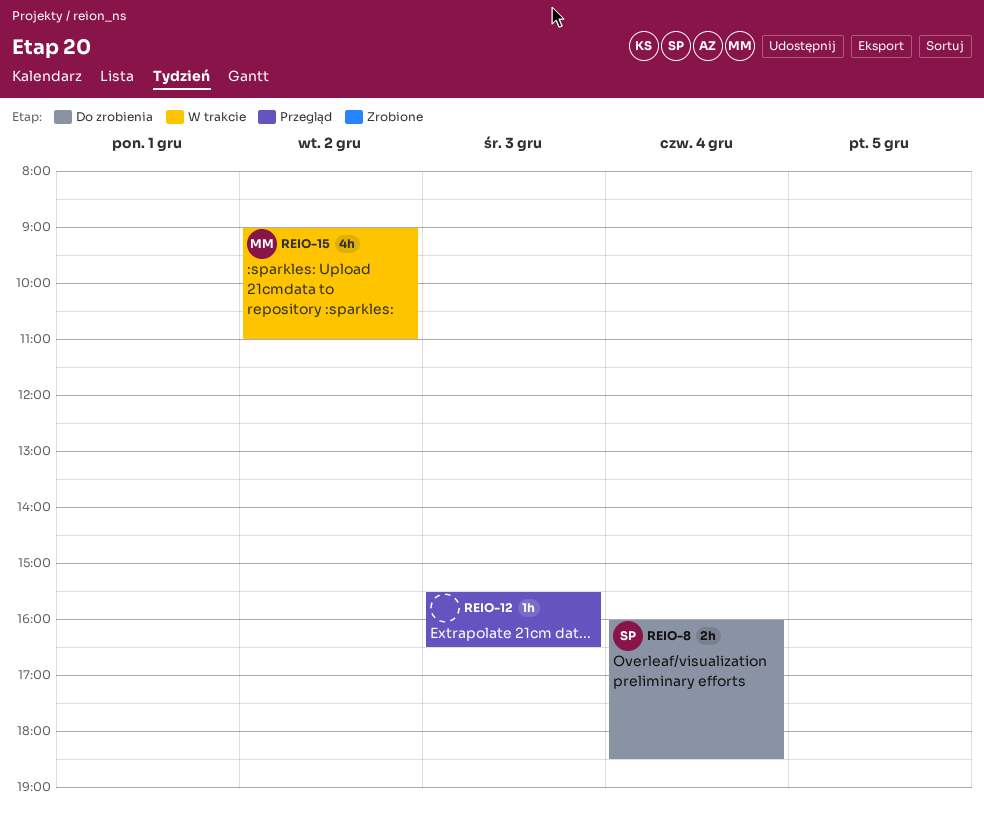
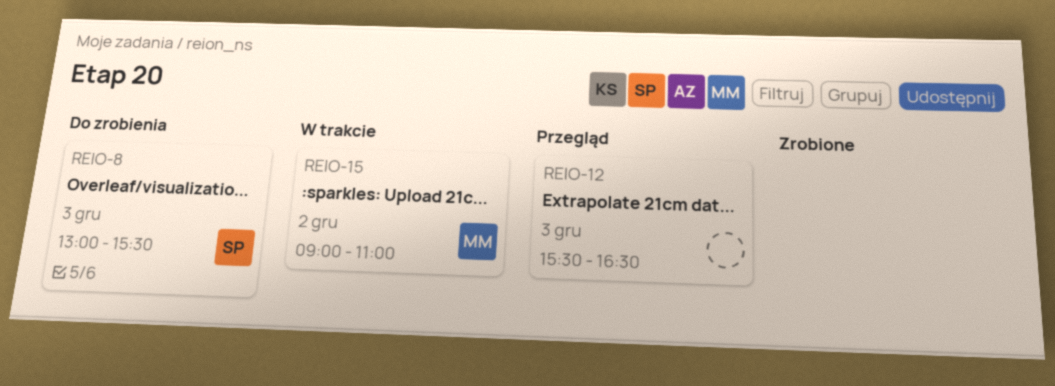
REIO-8, day: Dec 4 -> Dec 3
REIO-8, begins: 16:00 -> 13:00
REIO-8, ends: 18:30 -> 15:30

